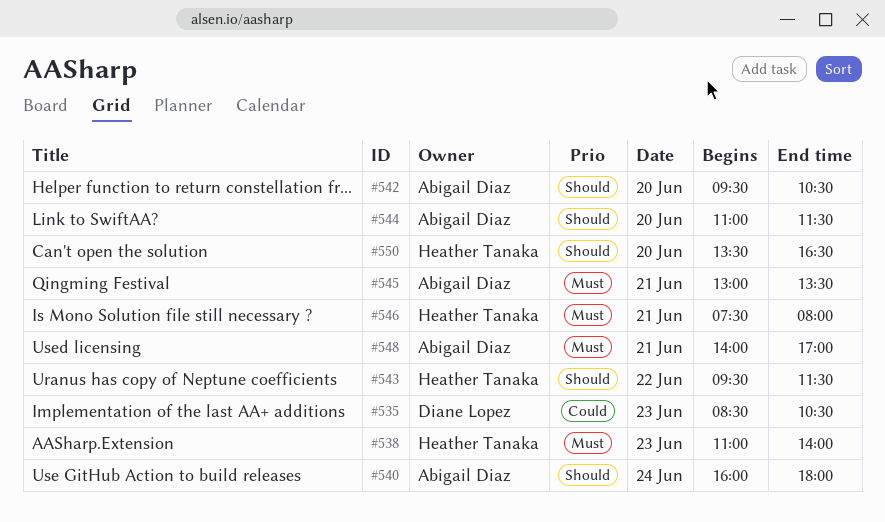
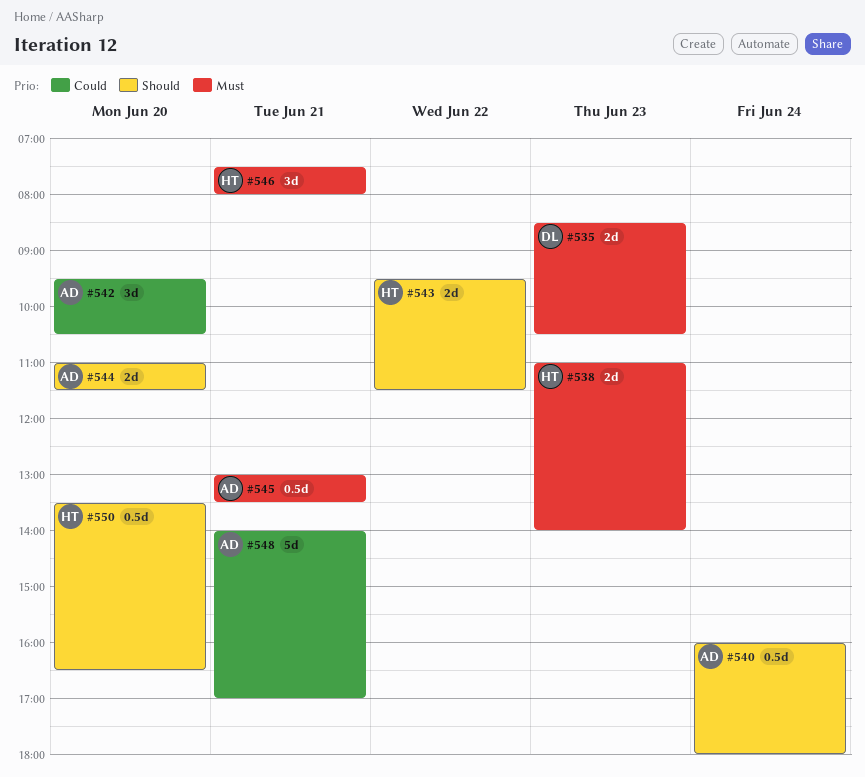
#535, priority: Could -> Must
#542, priority: Should -> Could
#548, priority: Must -> Could

